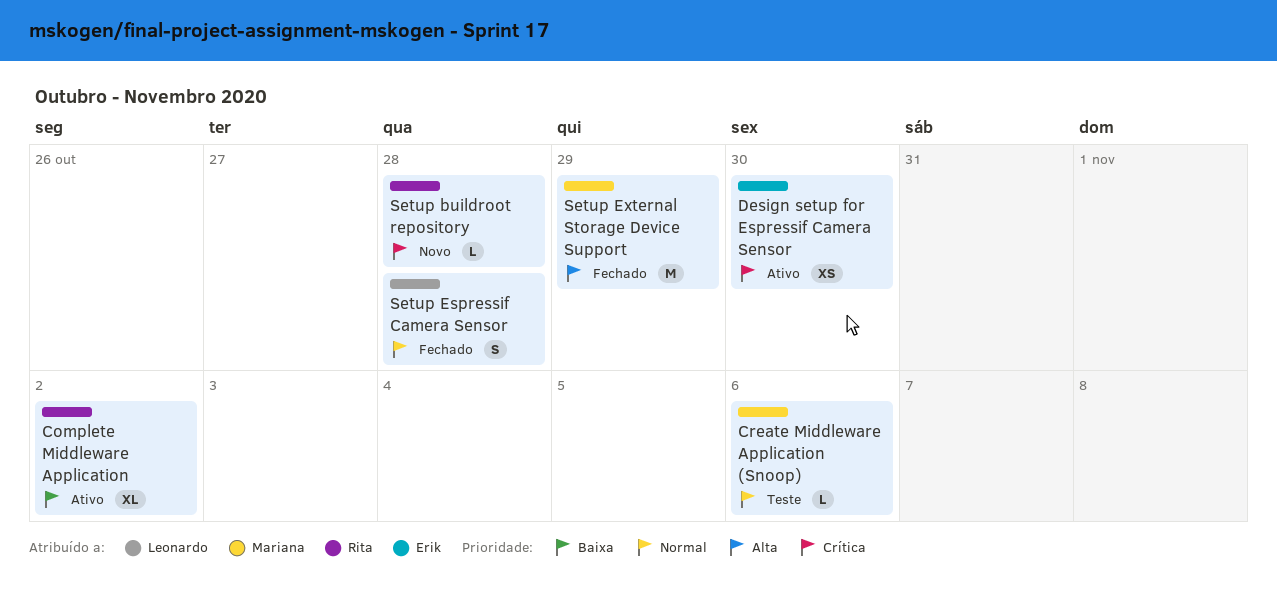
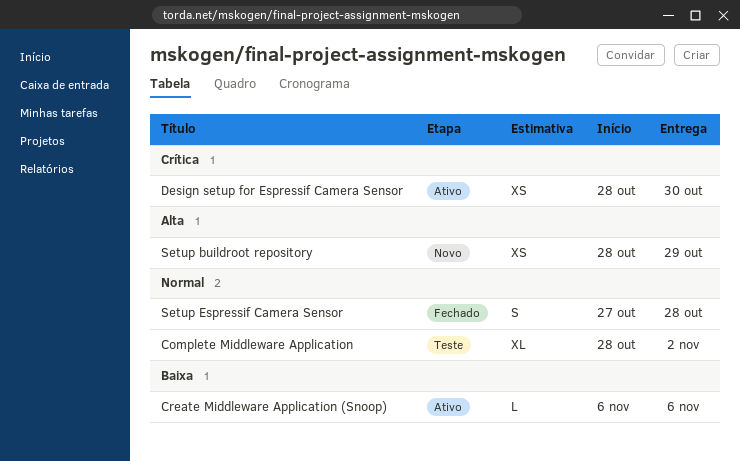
Complete Middleware Application, status: Ativo -> Teste
Complete Middleware Application, priority: Baixa -> Normal
Create Middleware Application (Snoop), status: Teste -> Ativo
Create Middleware Application (Snoop), priority: Normal -> Baixa
Setup buildroot repository, priority: Crítica -> Alta
Setup buildroot repository, estimate: L -> XS
Setup buildroot repository, due: Oct 28 -> Oct 29
Setup External Storage Device Support: present -> none

